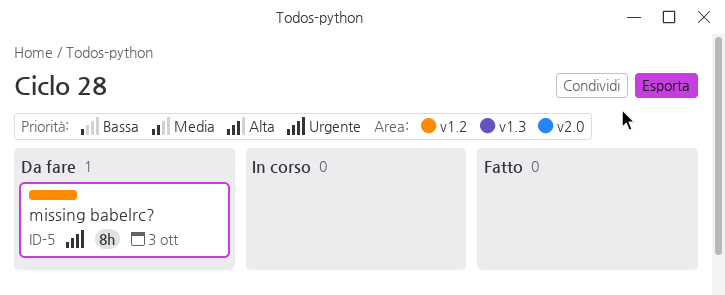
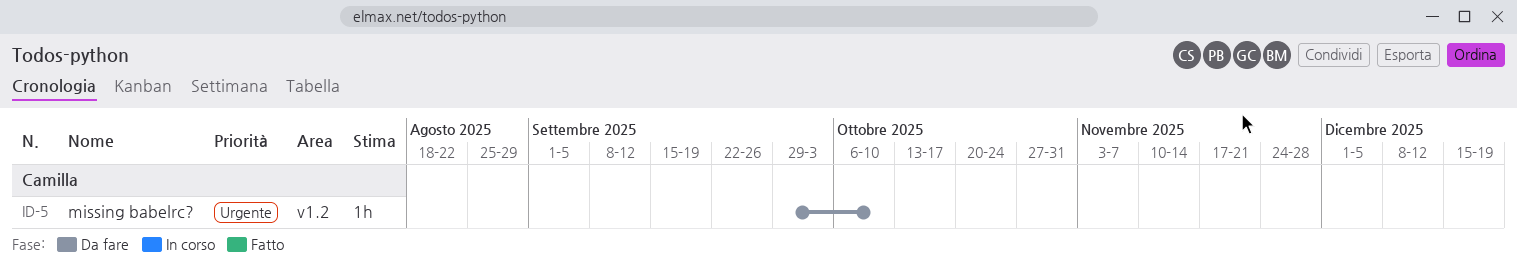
ID-5, estimate: 8h -> 1h
ID-5, due: Oct 3 -> Oct 10

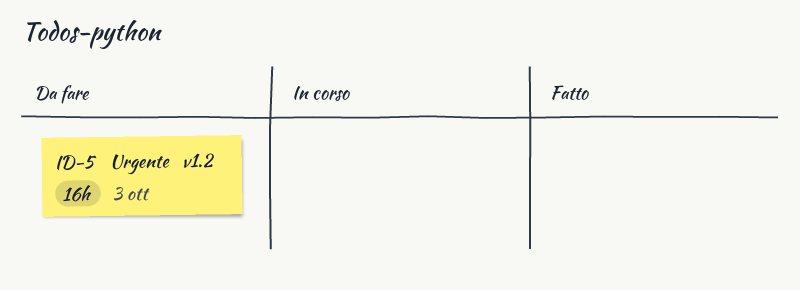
ID-5, estimate: 1h -> 16h
ID-5, due: Oct 10 -> Oct 3

